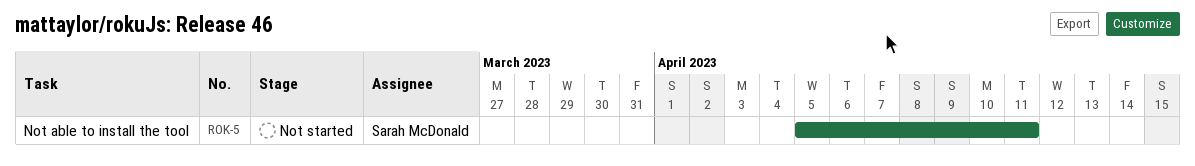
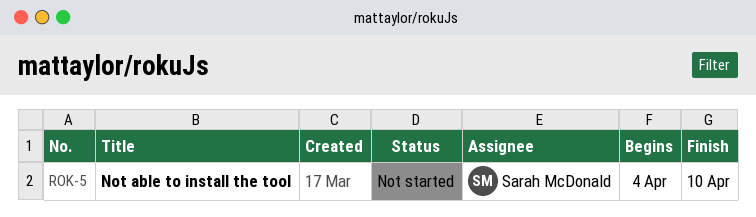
ROK-5, start: Apr 5 -> Apr 4
ROK-5, due: Apr 11 -> Apr 10

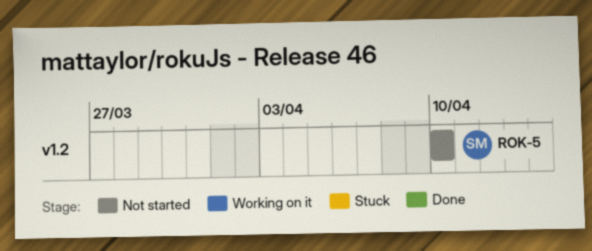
ROK-5, start: Apr 4 -> Apr 10

